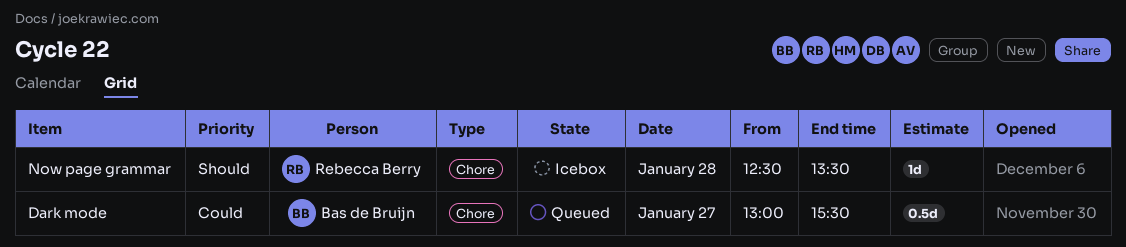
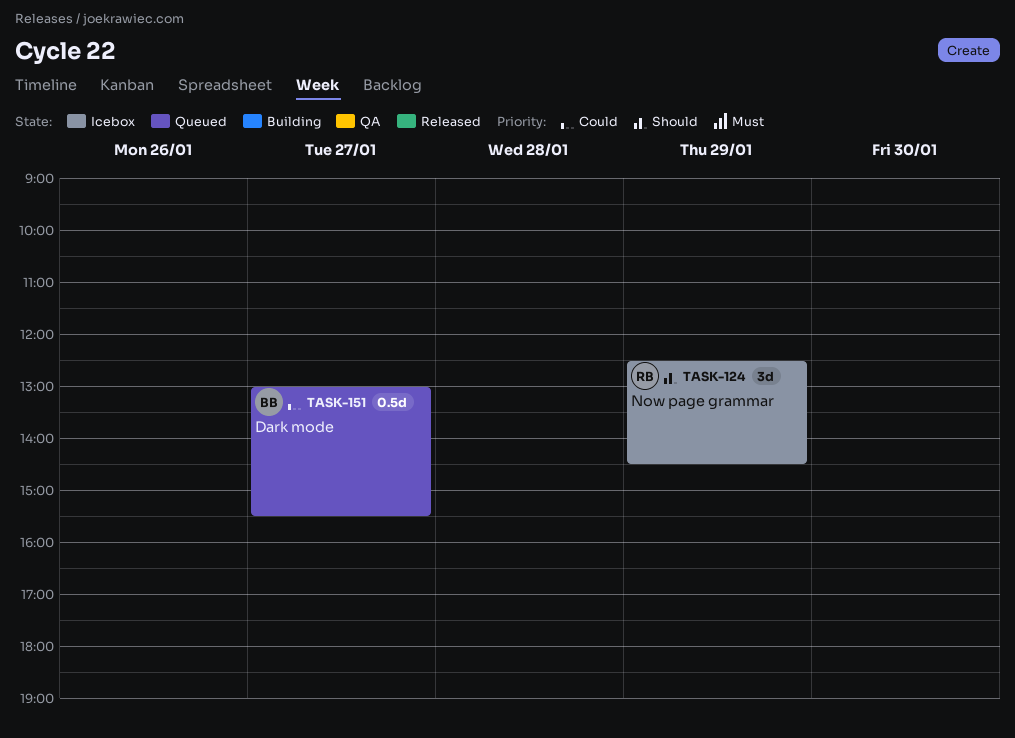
Now page grammar, estimate: 1d -> 3d
Now page grammar, day: Jan 28 -> Jan 29
Now page grammar, ends: 13:30 -> 14:30

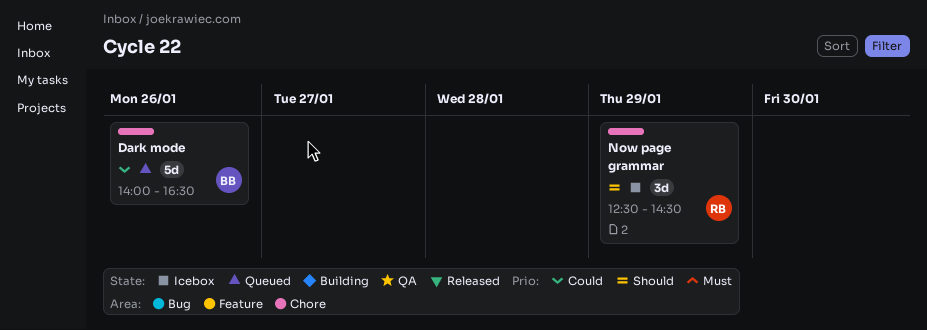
Dark mode, estimate: 0.5d -> 5d
Dark mode, day: Jan 27 -> Jan 26
Dark mode, begins: 13:00 -> 14:00
Dark mode, ends: 15:30 -> 16:30

